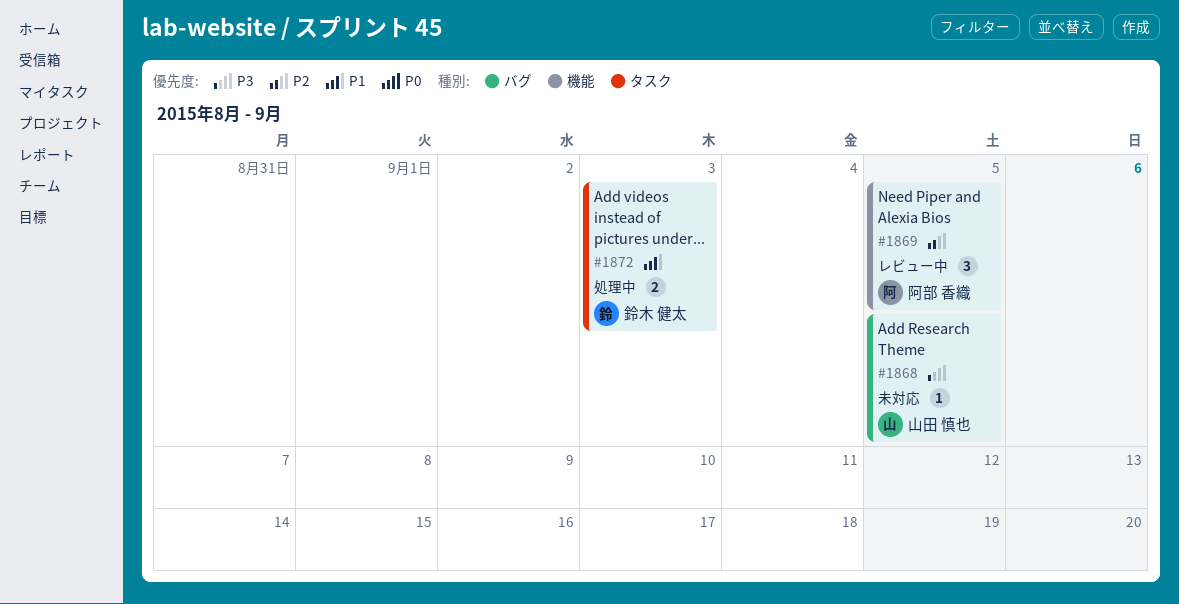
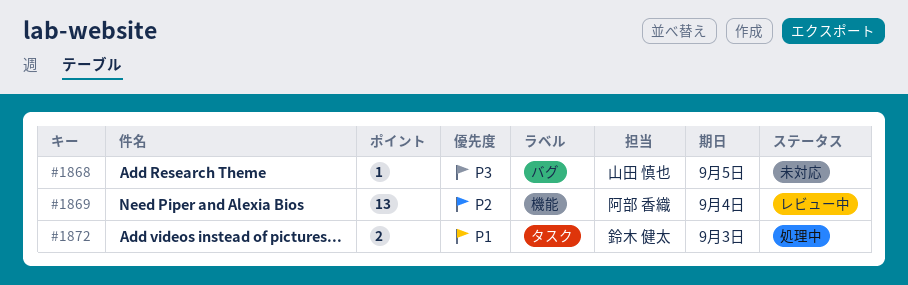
#1869, estimate: 3 -> 13
#1869, due: Sep 5 -> Sep 4

